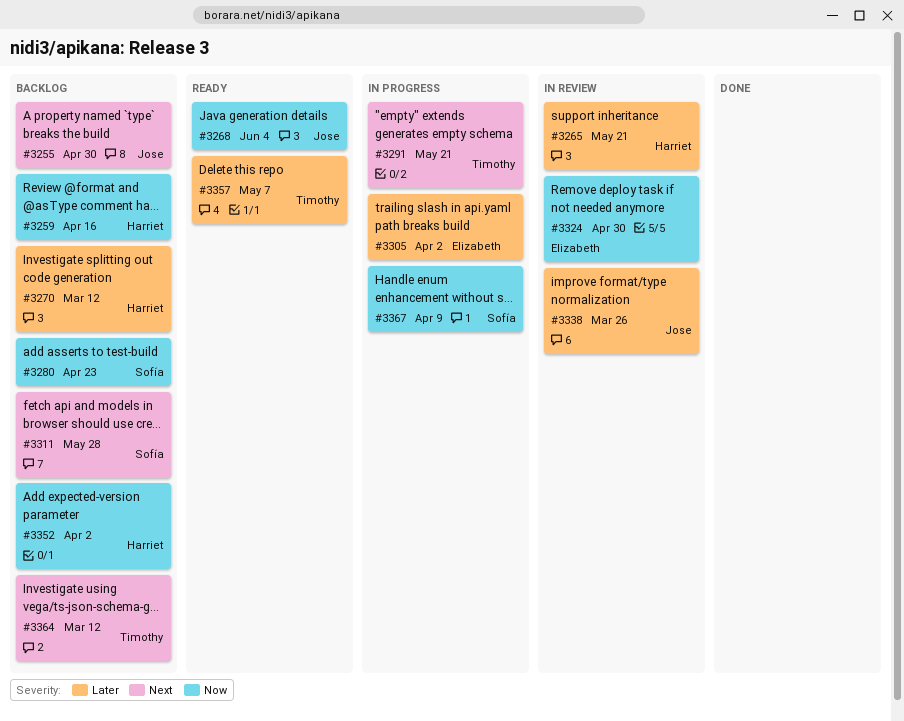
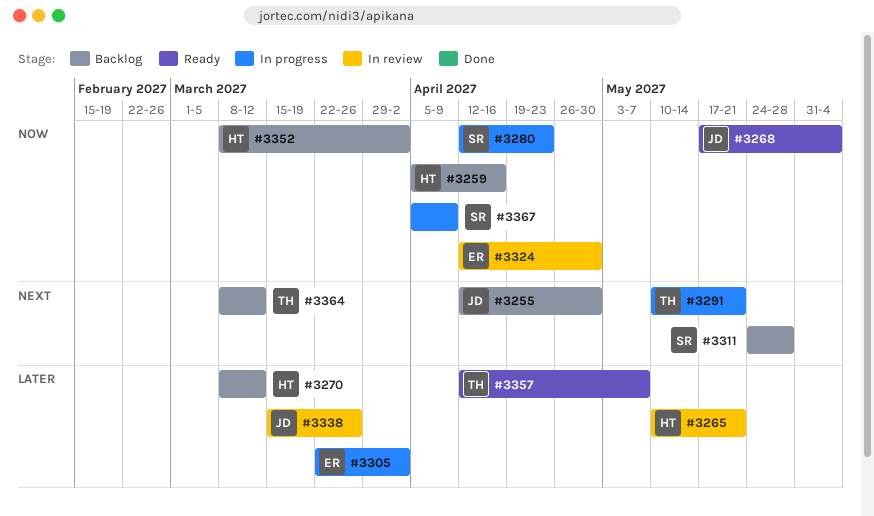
#3280, status: Backlog -> In progress

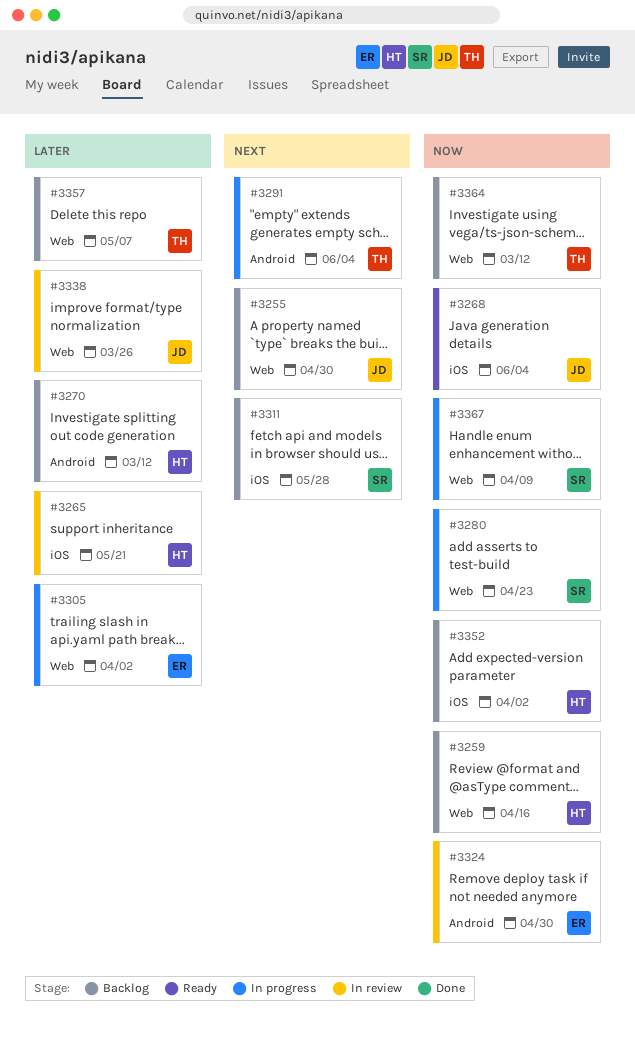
#3291, due: May 21 -> Jun 4
#3357, status: Ready -> Backlog
#3364, priority: Next -> Now

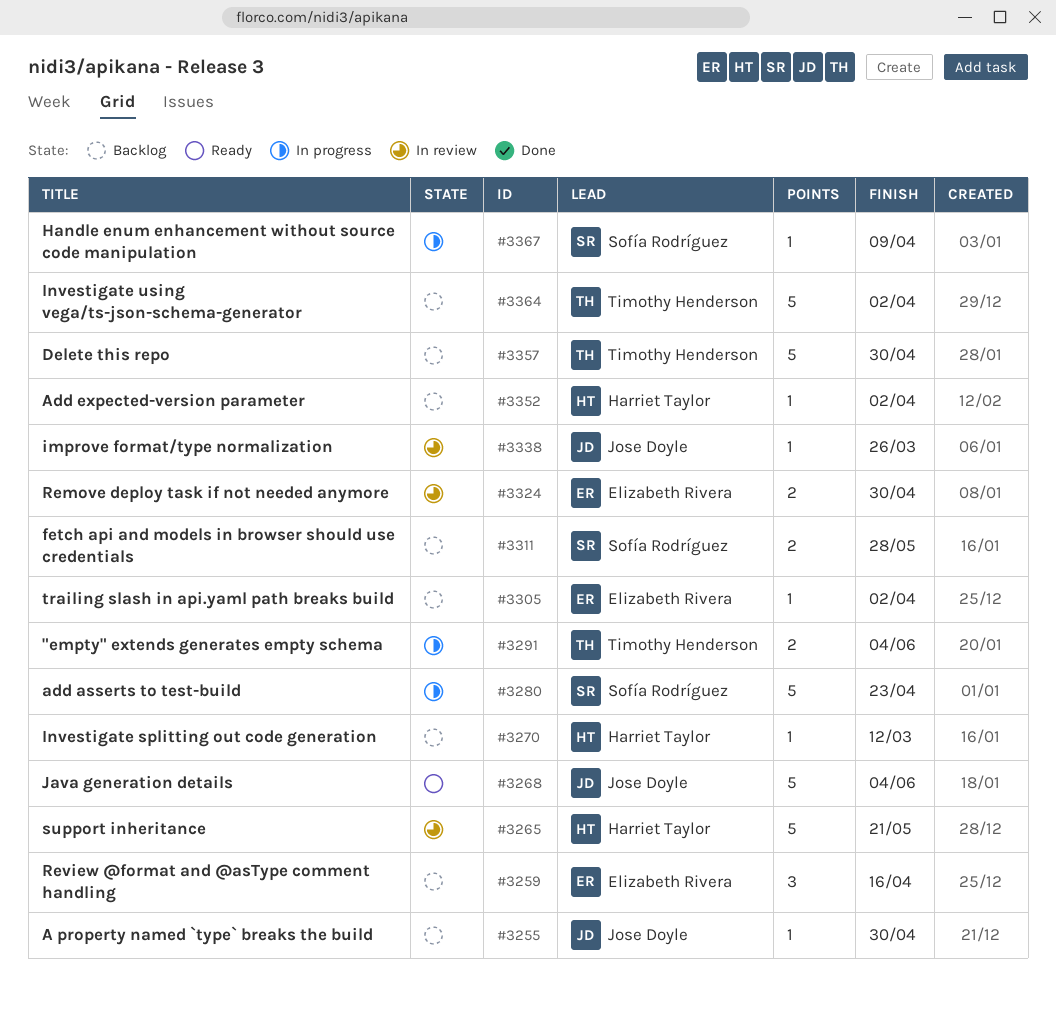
#3259, owner: Harriet Taylor -> Elizabeth Rivera
#3305, status: In progress -> Backlog
#3357, due: May 7 -> Apr 30
#3364, due: Mar 12 -> Apr 2

